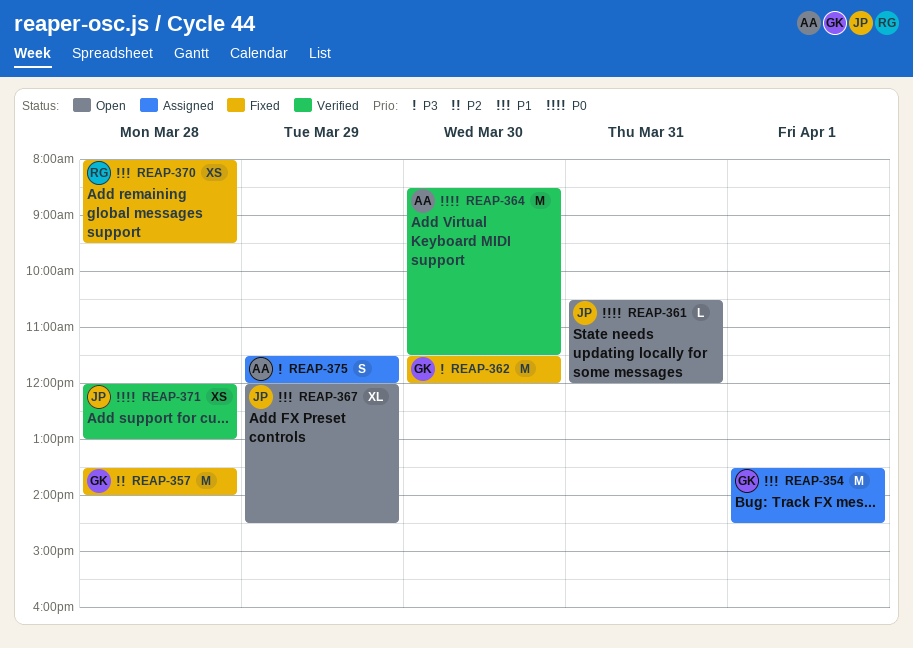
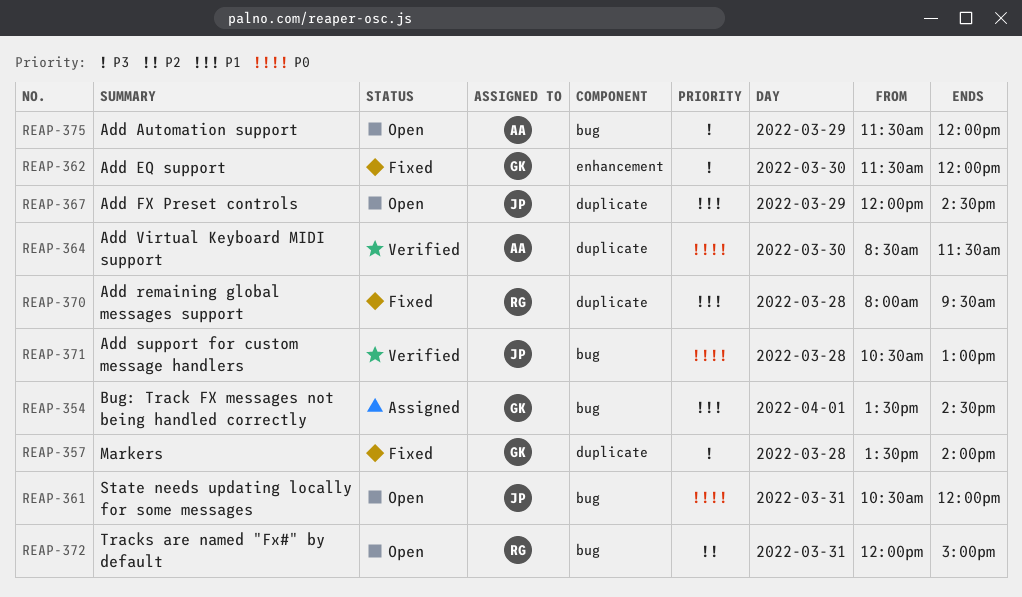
REAP-357, priority: P2 -> P3
REAP-371, begins: 12:00 -> 10:30
REAP-372: none -> present
REAP-375, status: Assigned -> Open

